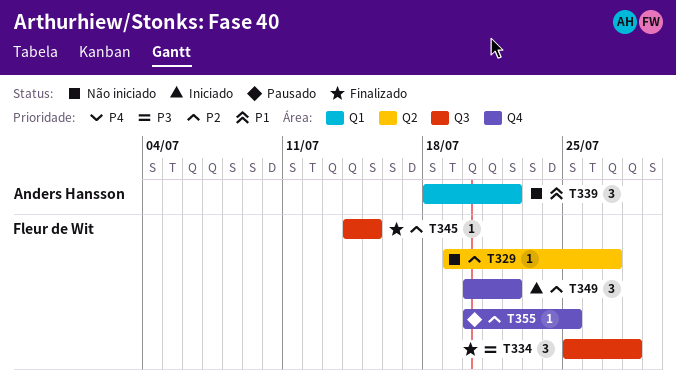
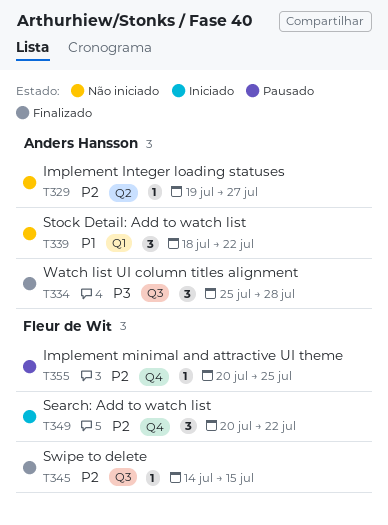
T329, owner: Fleur de Wit -> Anders Hansson
T334, owner: Fleur de Wit -> Anders Hansson

